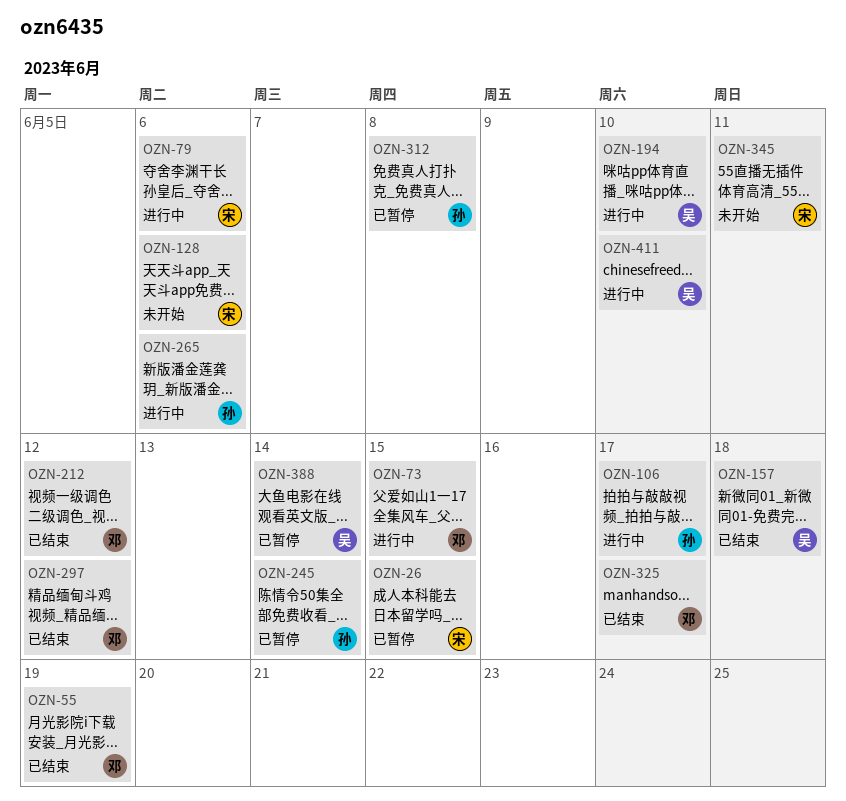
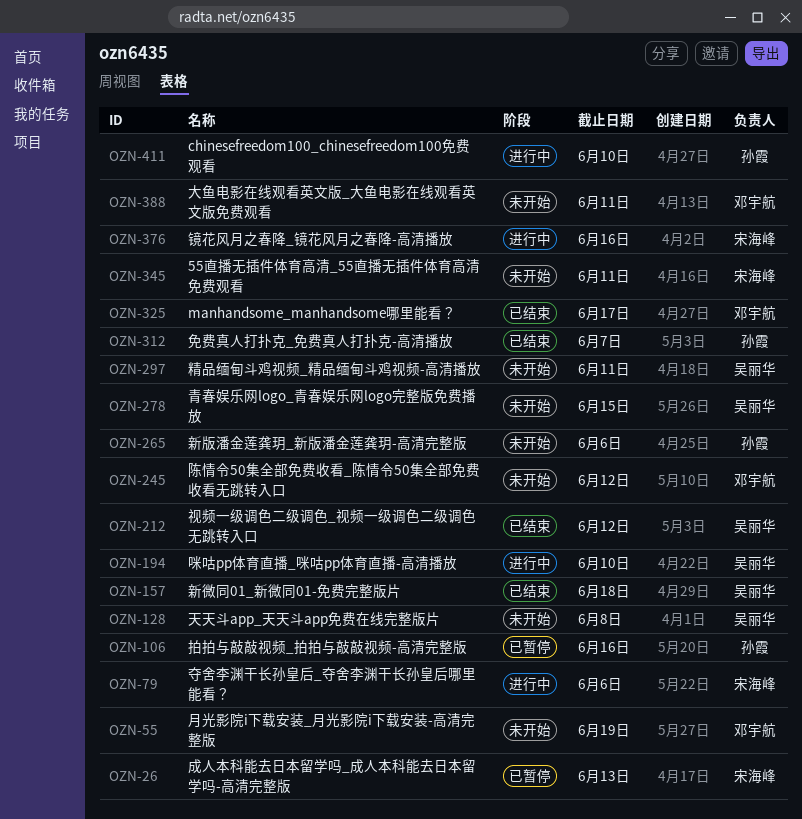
OZN-26, due: Jun 15 -> Jun 13
OZN-55, status: 已结束 -> 未开始
OZN-73: present -> none
OZN-106, status: 进行中 -> 已暂停
OZN-106, due: Jun 17 -> Jun 16
OZN-128, owner: 宋海峰 -> 吴丽华
OZN-128, due: Jun 6 -> Jun 8
OZN-212, owner: 邓宇航 -> 吴丽华
OZN-245, status: 已暂停 -> 未开始
OZN-245, owner: 孙霞 -> 邓宇航
OZN-245, due: Jun 14 -> Jun 12
OZN-265, status: 进行中 -> 未开始
OZN-278: none -> present
OZN-297, status: 已结束 -> 未开始
OZN-297, owner: 邓宇航 -> 吴丽华
OZN-297, due: Jun 12 -> Jun 11
OZN-312, status: 已暂停 -> 已结束
OZN-312, due: Jun 8 -> Jun 7
OZN-376: none -> present
OZN-388, status: 已暂停 -> 未开始
OZN-388, owner: 吴丽华 -> 邓宇航
OZN-388, due: Jun 14 -> Jun 11
OZN-411, owner: 吴丽华 -> 孙霞

